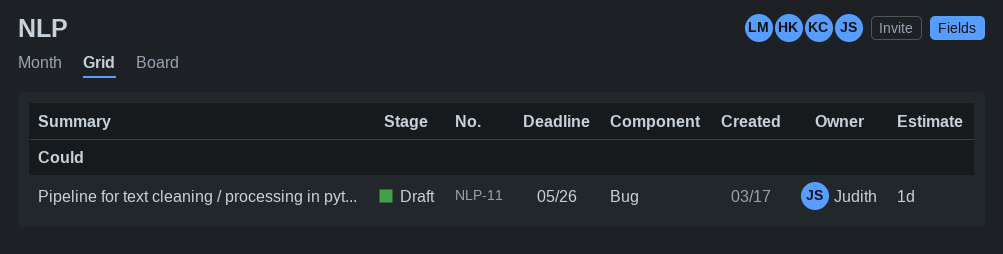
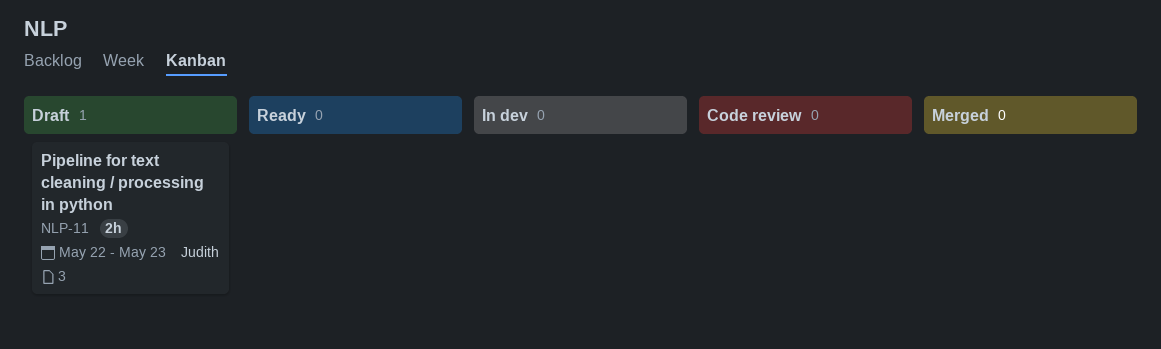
NLP-11, estimate: 1d -> 2h
NLP-11, due: May 26 -> May 23

